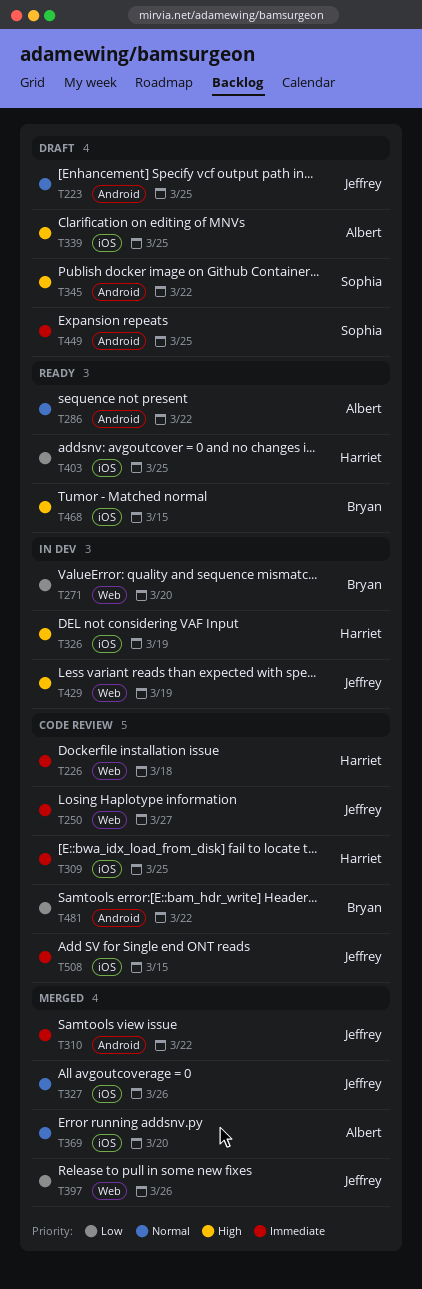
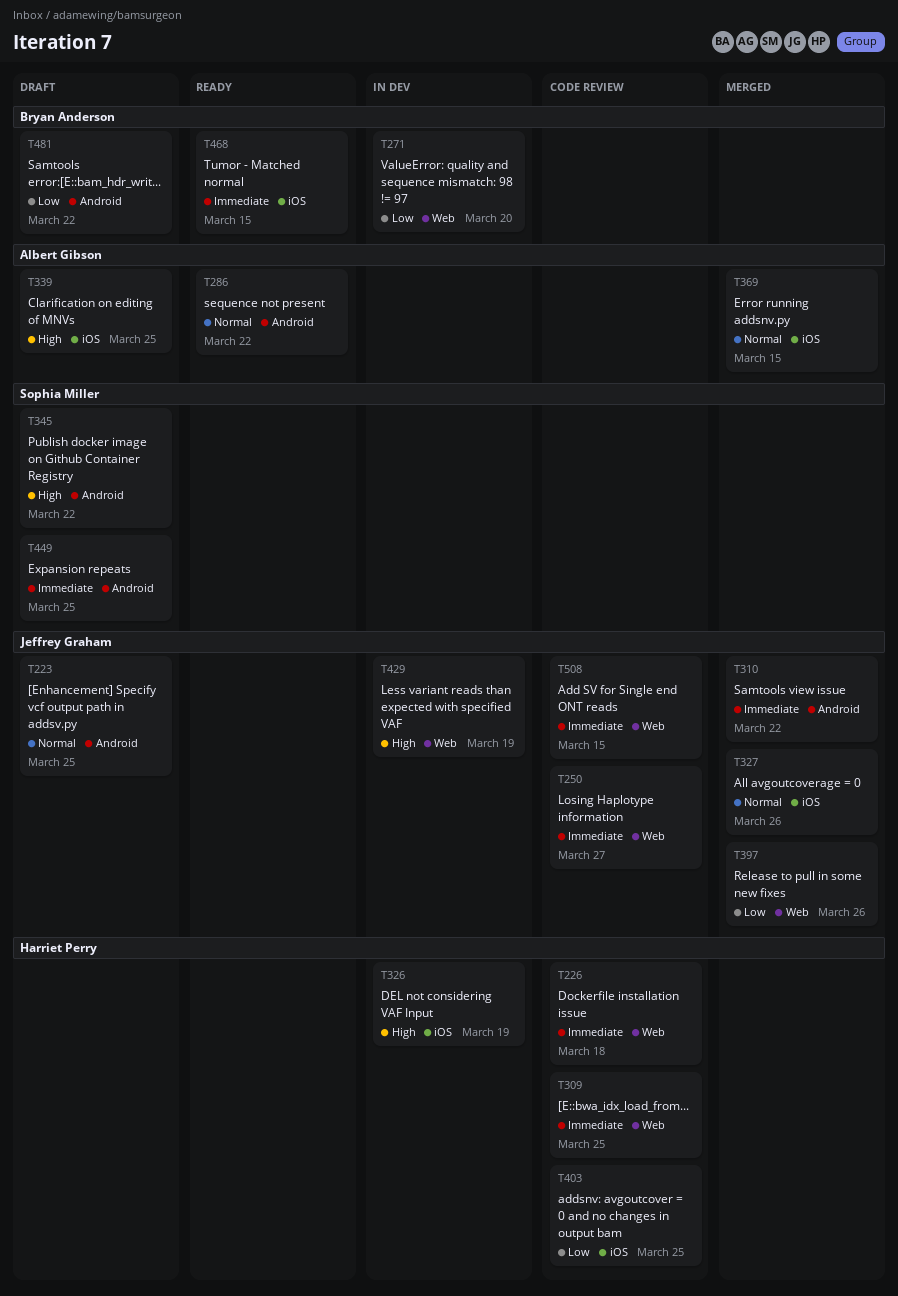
T309, label: iOS -> Web
T369, due: Mar 20 -> Mar 15
T403, status: Ready -> Code review
T468, priority: High -> Immediate
T481, status: Code review -> Draft
T508, label: iOS -> Web

